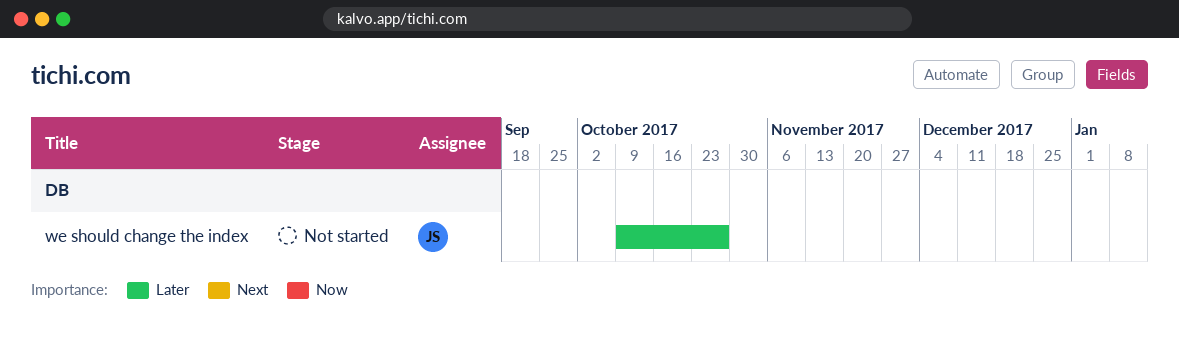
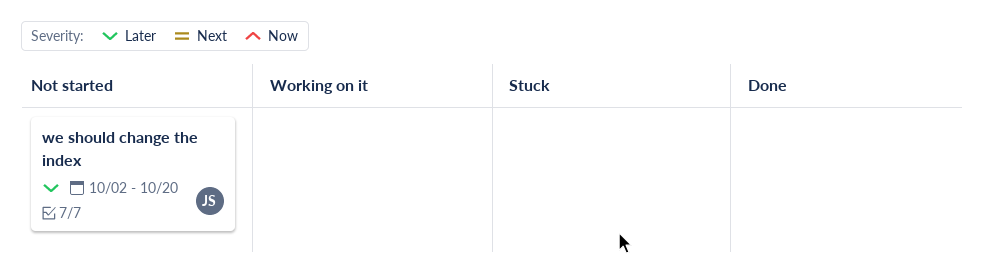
we should change the index, start: Oct 9 -> Oct 2
we should change the index, due: Oct 27 -> Oct 20

